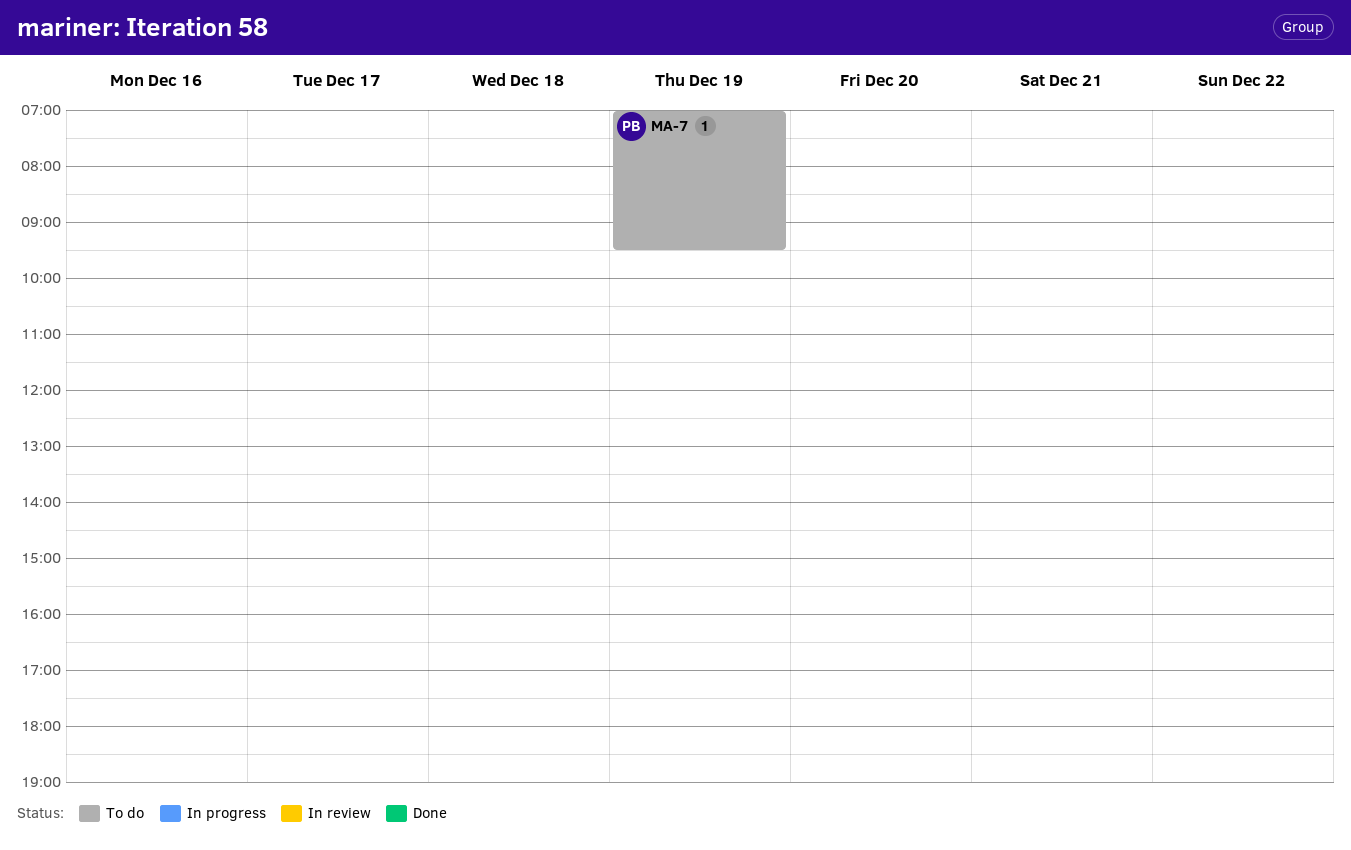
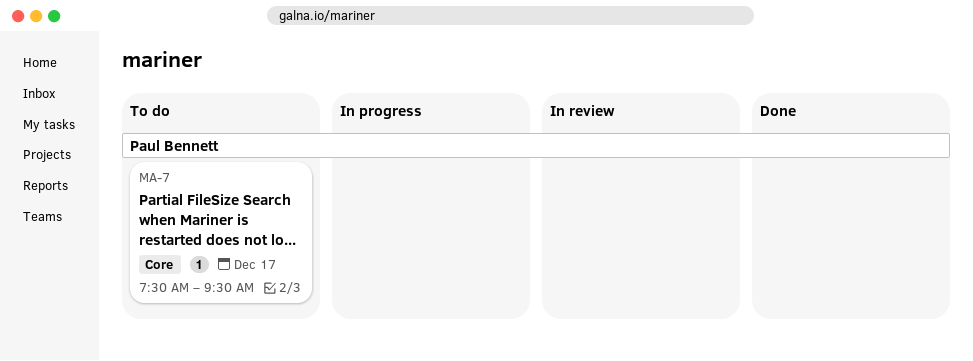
MA-7, day: Dec 19 -> Dec 17
MA-7, begins: 07:00 -> 07:30

